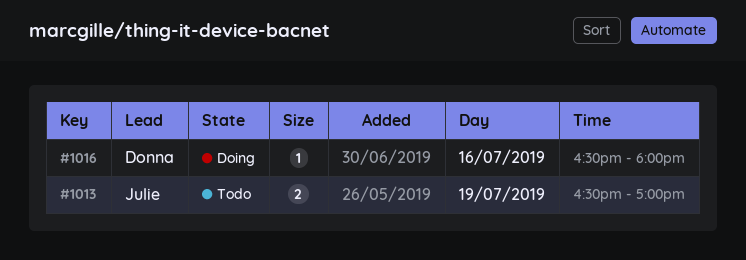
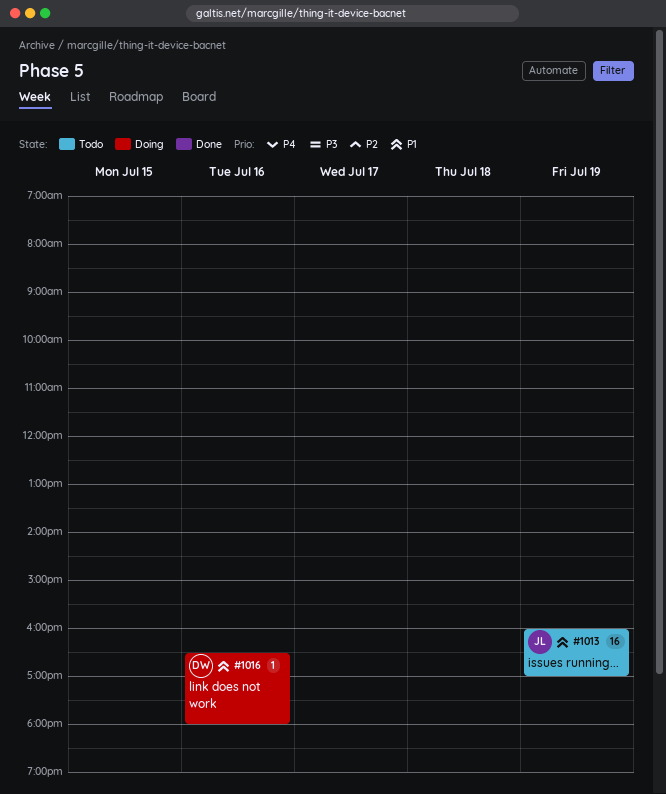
#1013, estimate: 2 -> 16
#1013, begins: 16:30 -> 16:00

